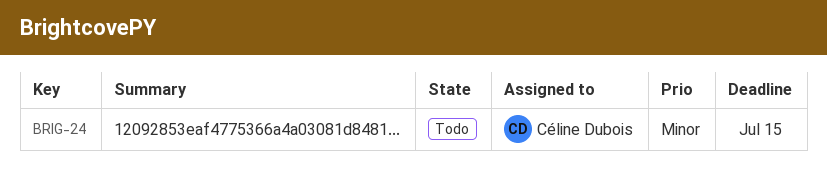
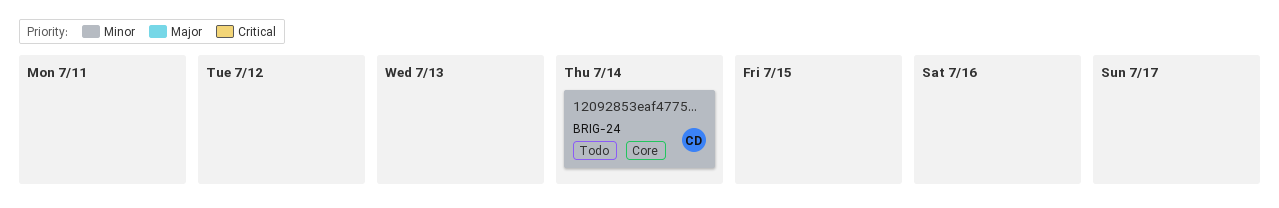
BRIG-24, due: Jul 15 -> Jul 14

